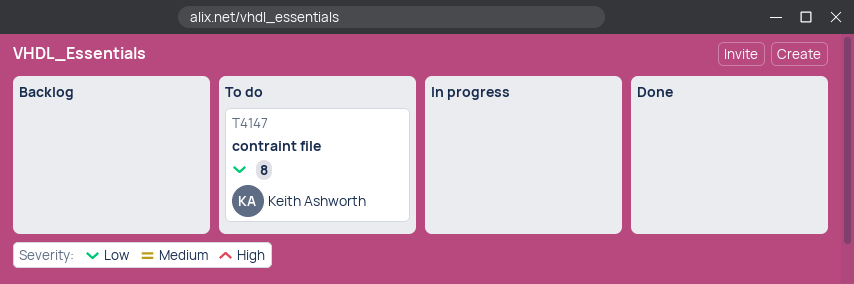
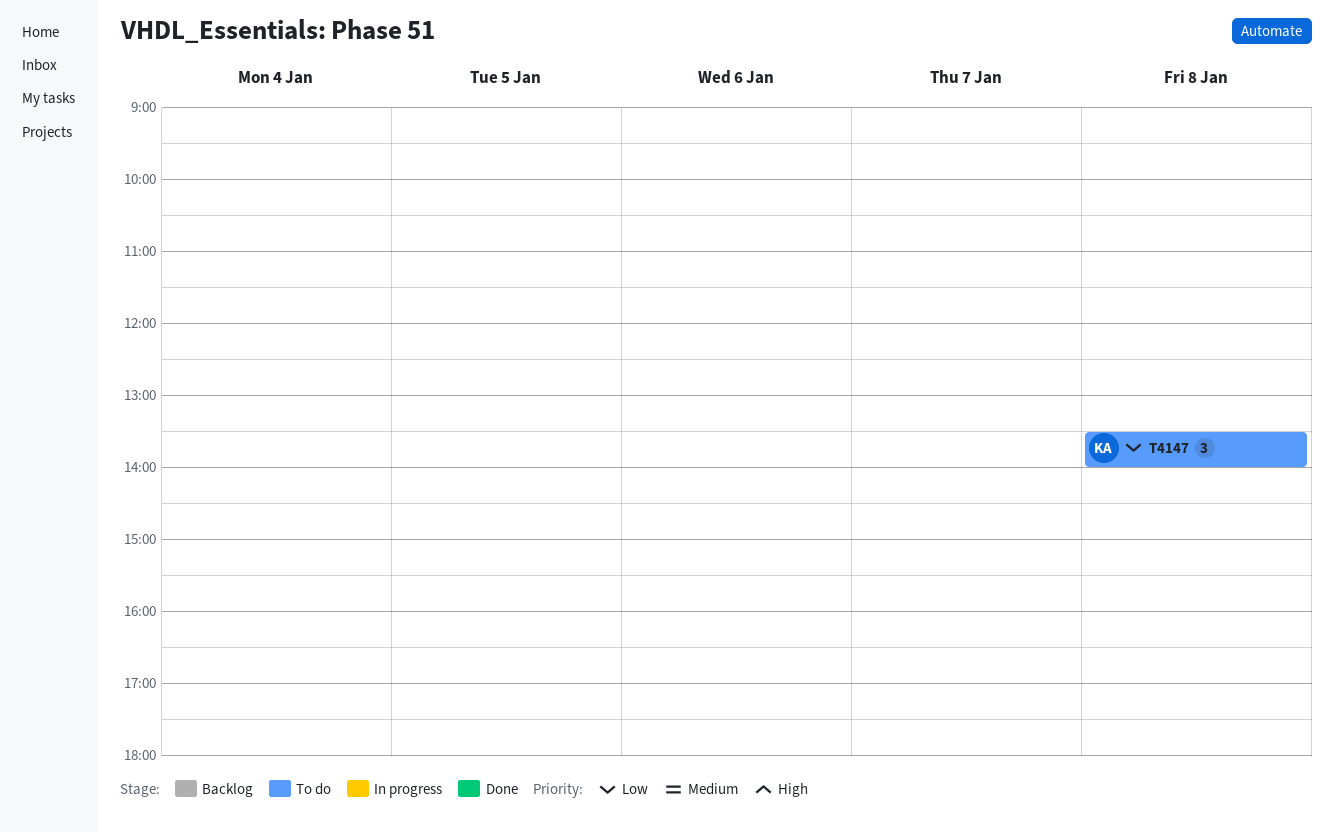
T4147, estimate: 8 -> 3

